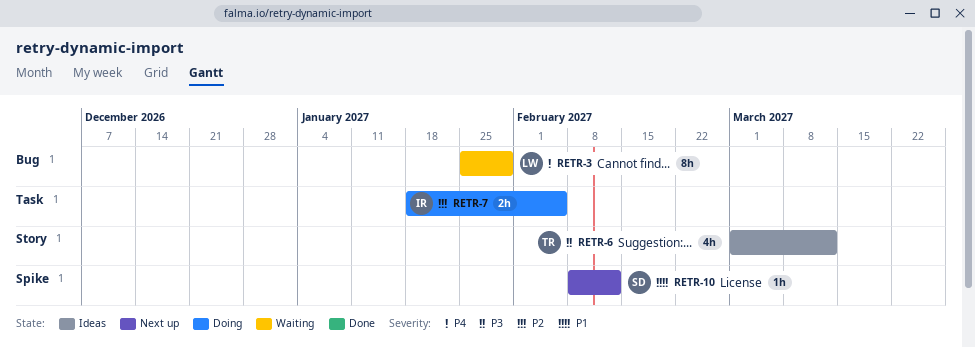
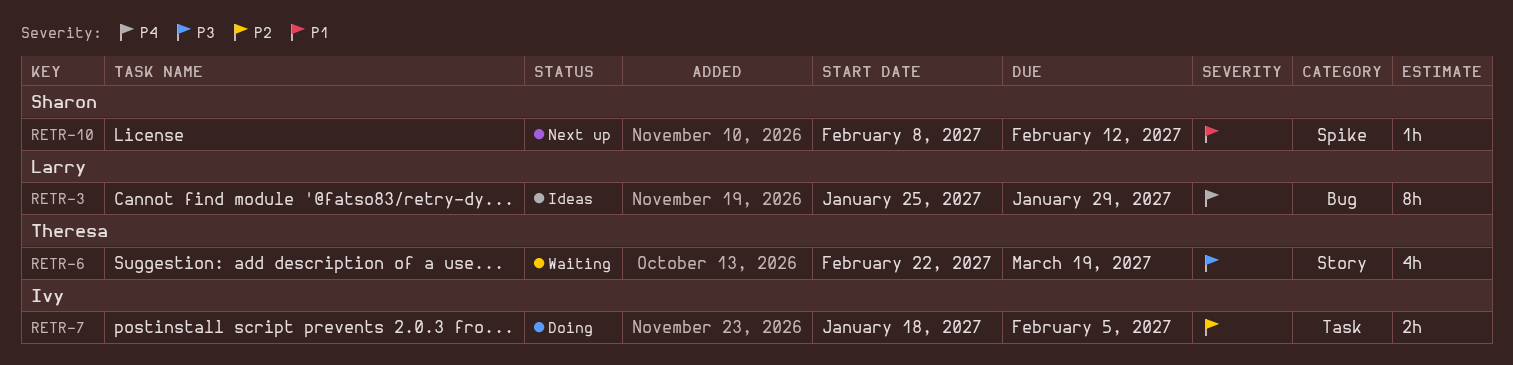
RETR-3, status: Waiting -> Ideas
RETR-6, status: Ideas -> Waiting
RETR-6, start: Mar 1 -> Feb 22
RETR-6, due: Mar 12 -> Mar 19

